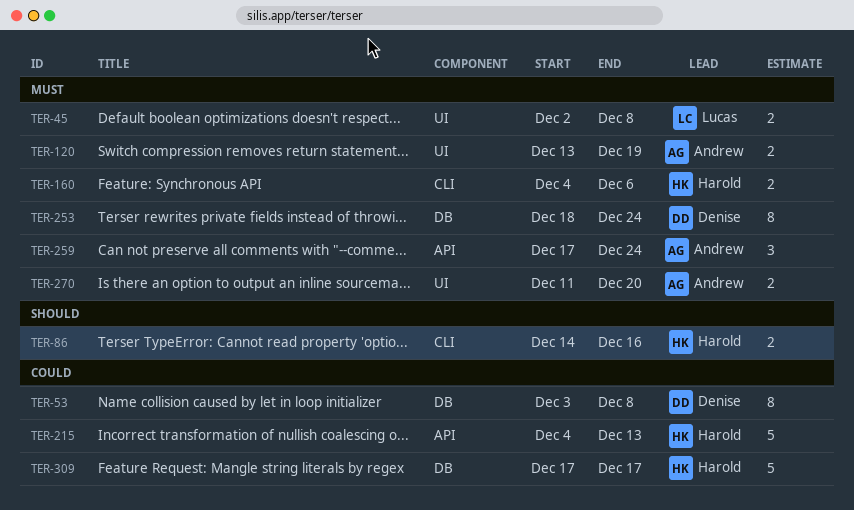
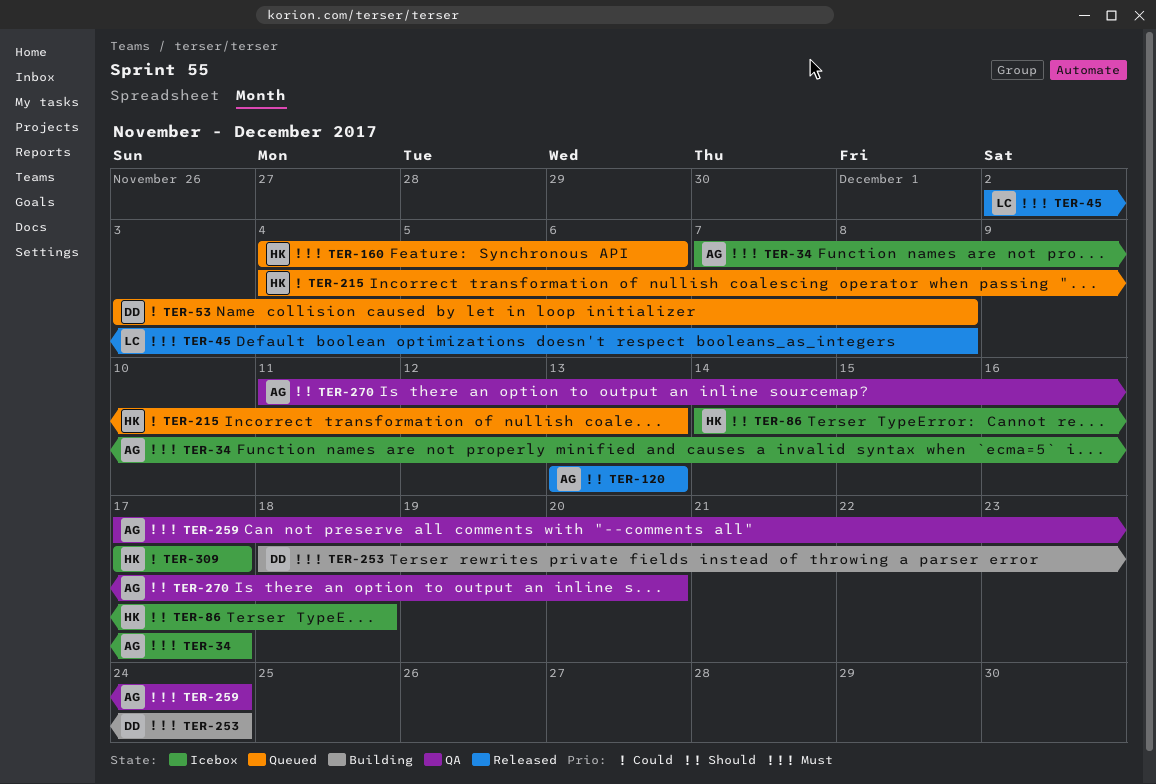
TER-34: none -> present
TER-86, due: Dec 16 -> Dec 18
TER-120, priority: Must -> Should
TER-120, due: Dec 19 -> Dec 13
TER-270, priority: Must -> Should

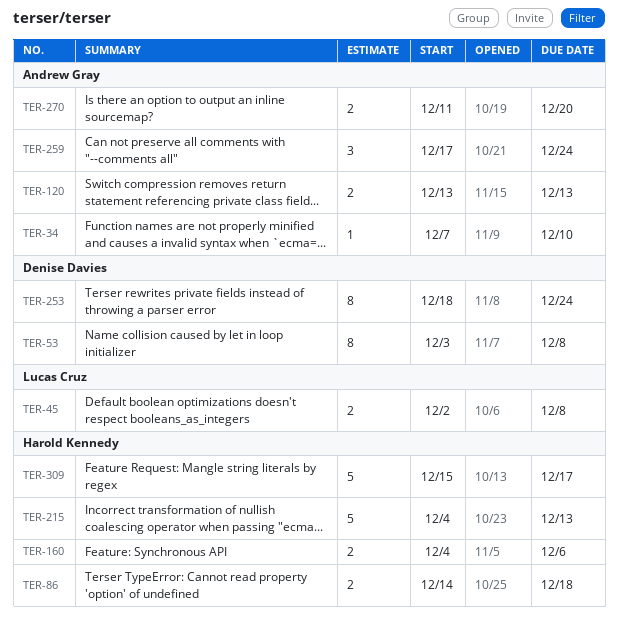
TER-34, due: Dec 17 -> Dec 10
TER-309, start: Dec 17 -> Dec 15

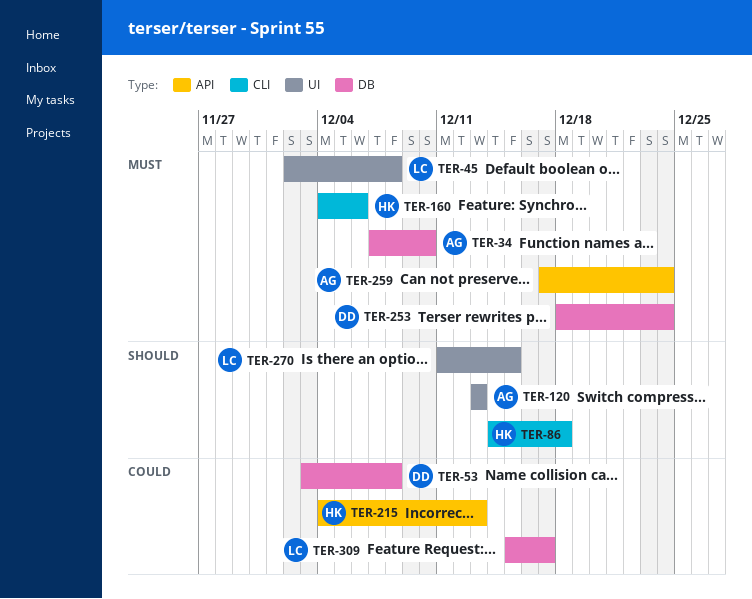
TER-270, owner: Andrew Gray -> Lucas Cruz
TER-270, due: Dec 20 -> Dec 15
TER-309, owner: Harold Kennedy -> Lucas Cruz

